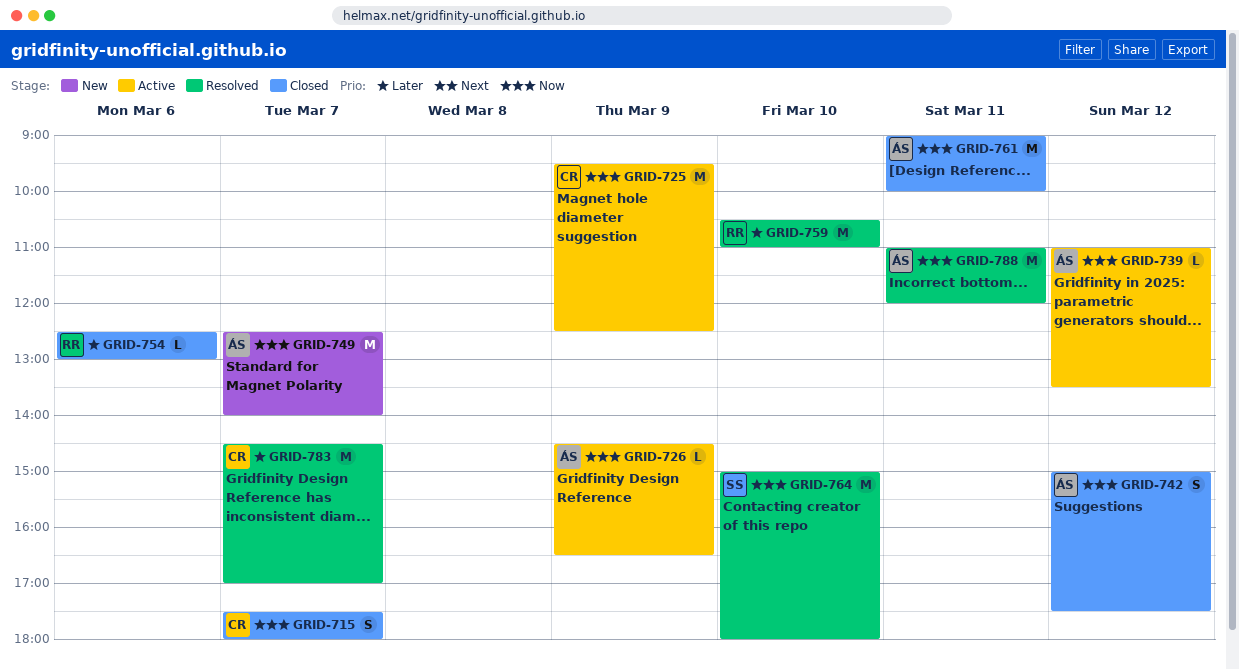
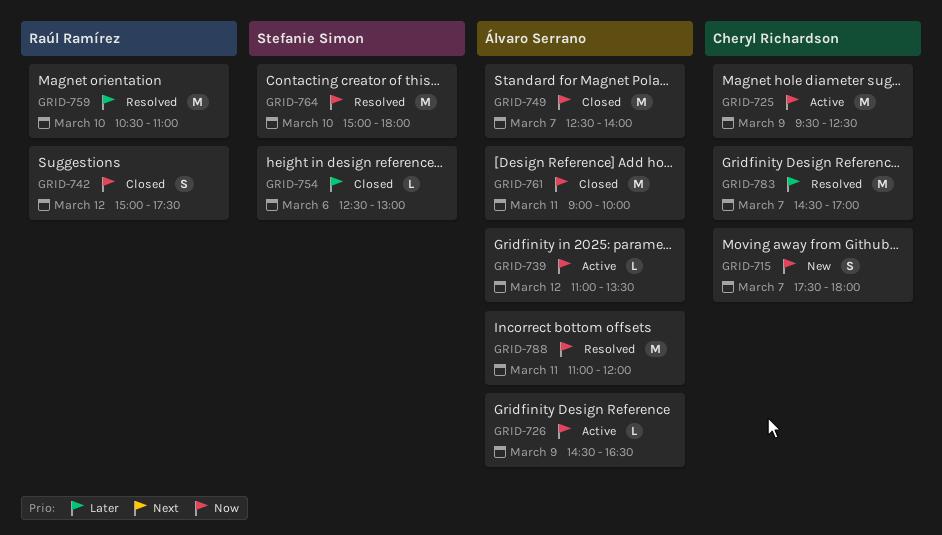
GRID-715, status: Closed -> New
GRID-742, owner: Álvaro Serrano -> Raúl Ramírez
GRID-749, status: New -> Closed
GRID-754, owner: Raúl Ramírez -> Stefanie Simon

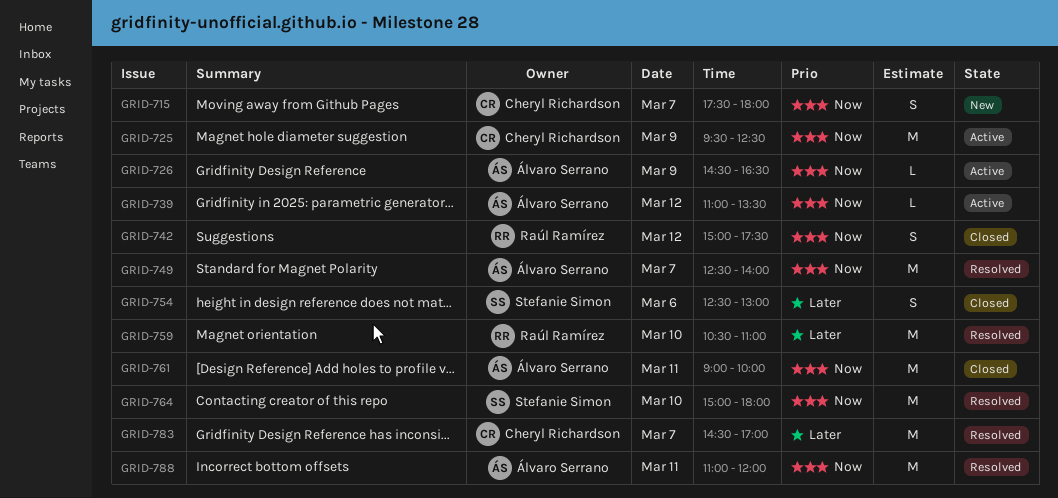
GRID-749, status: Closed -> Resolved
GRID-754, estimate: L -> S

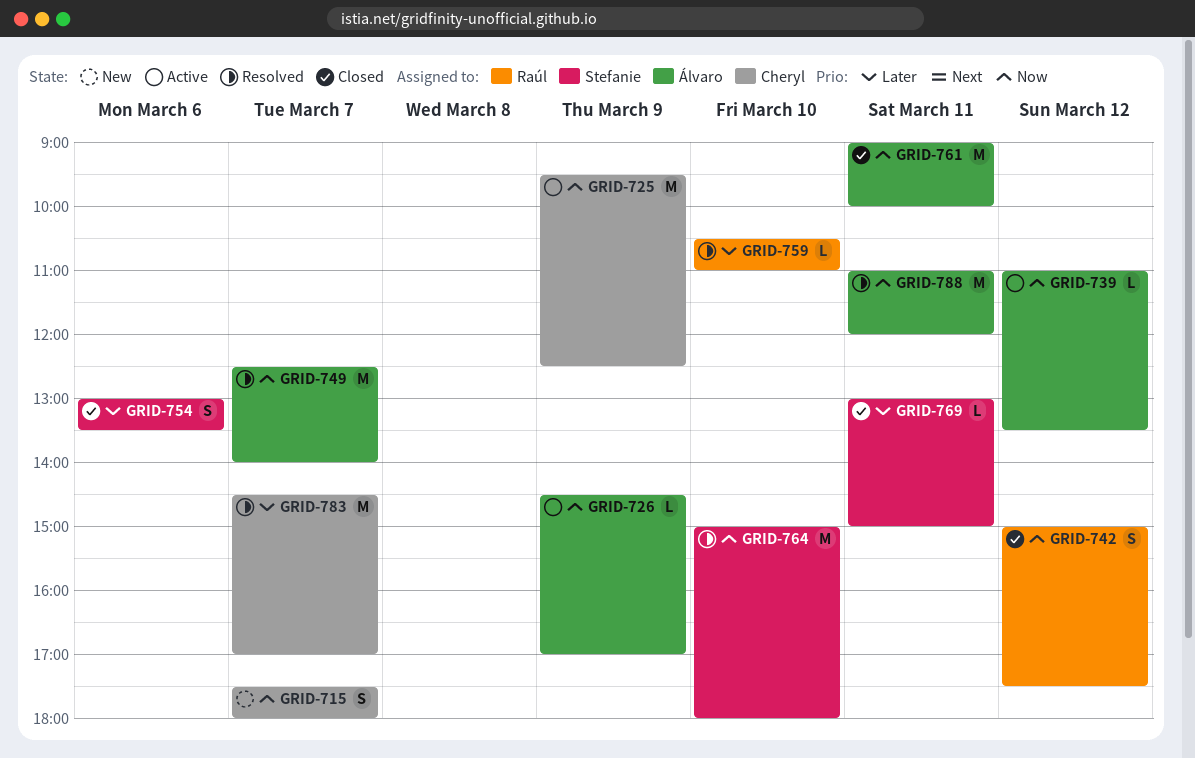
GRID-726, ends: 16:30 -> 17:00
GRID-754, begins: 12:30 -> 13:00
GRID-754, ends: 13:00 -> 13:30
GRID-759, estimate: M -> L
GRID-769: none -> present

